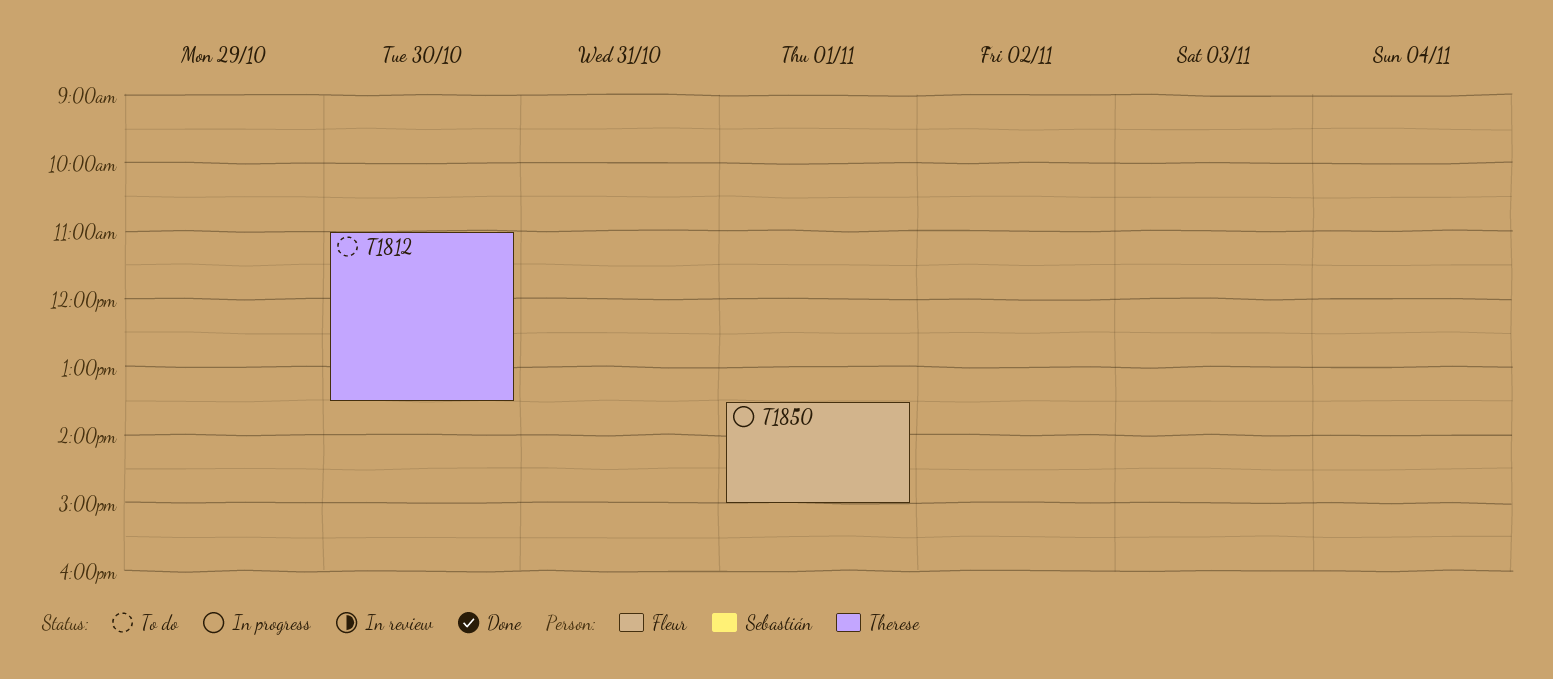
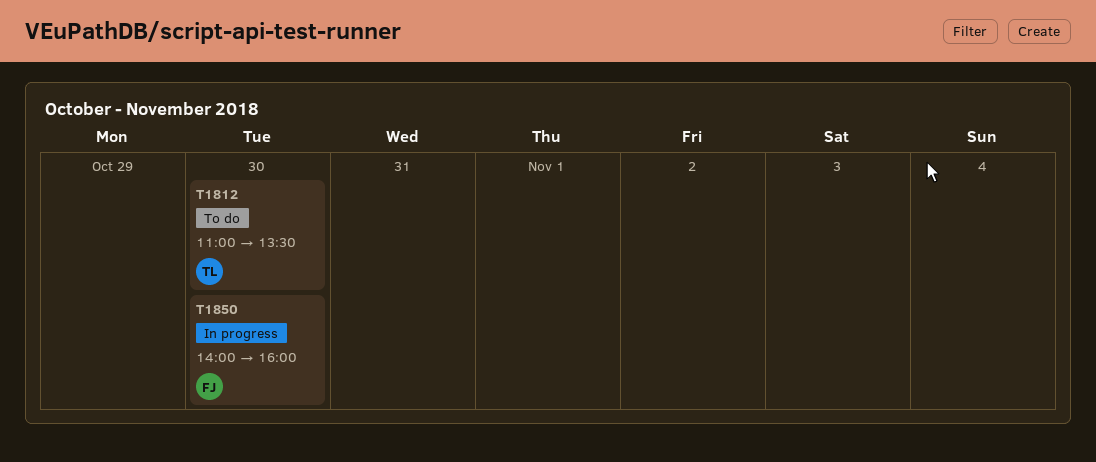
T1850, day: Nov 1 -> Oct 30
T1850, begins: 13:30 -> 14:00
T1850, ends: 15:00 -> 16:00

